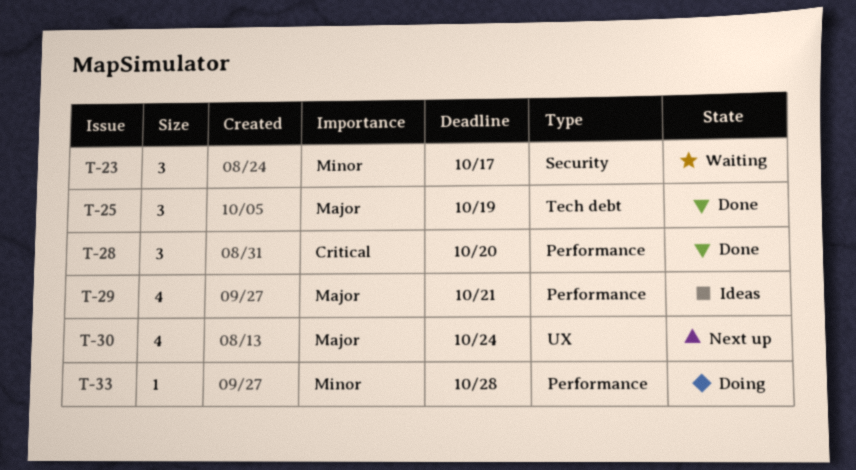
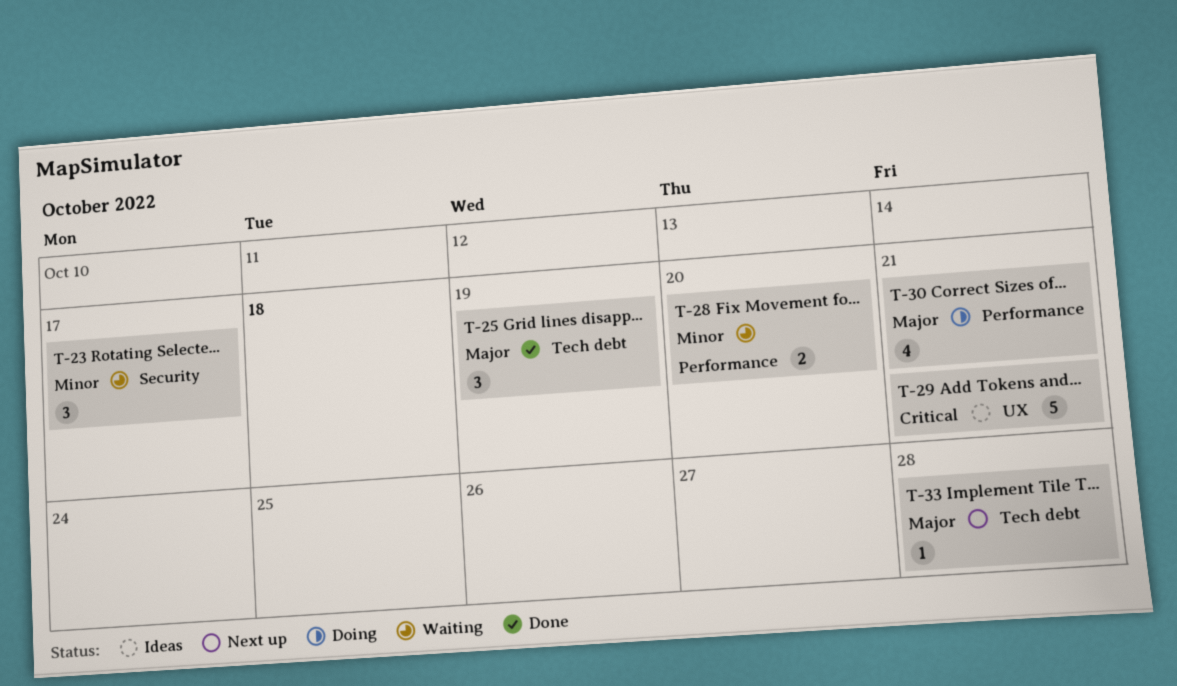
T-28, status: Done -> Waiting
T-28, priority: Critical -> Minor
T-28, estimate: 3 -> 2
T-29, priority: Major -> Critical
T-29, label: Performance -> UX
T-29, estimate: 4 -> 5
T-30, status: Next up -> Doing
T-30, label: UX -> Performance
T-30, due: Oct 24 -> Oct 21
T-33, status: Doing -> Next up
T-33, priority: Minor -> Major
T-33, label: Performance -> Tech debt

